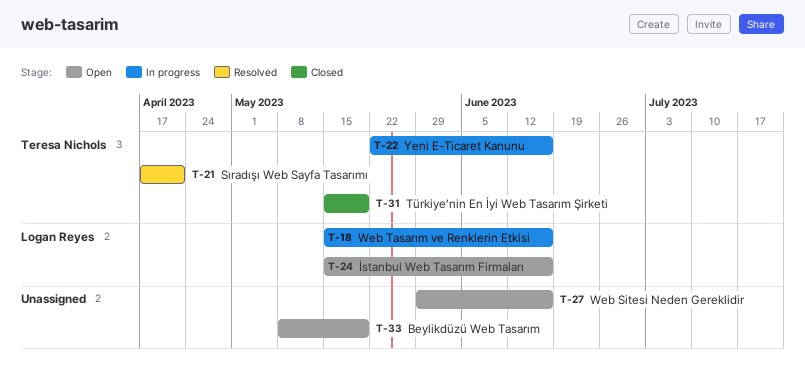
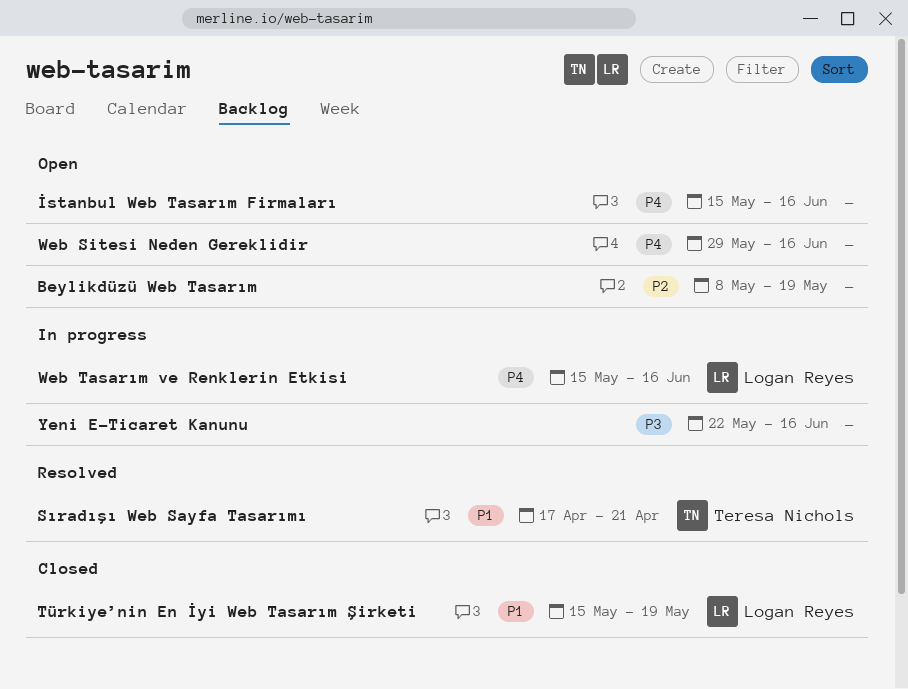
İstanbul Web Tasarım Firmaları, owner: Logan Reyes -> none
Türkiye’nin En İyi Web Tasarım Şirketi, owner: Teresa Nichols -> Logan Reyes
Yeni E-Ticaret Kanunu, owner: Teresa Nichols -> none

